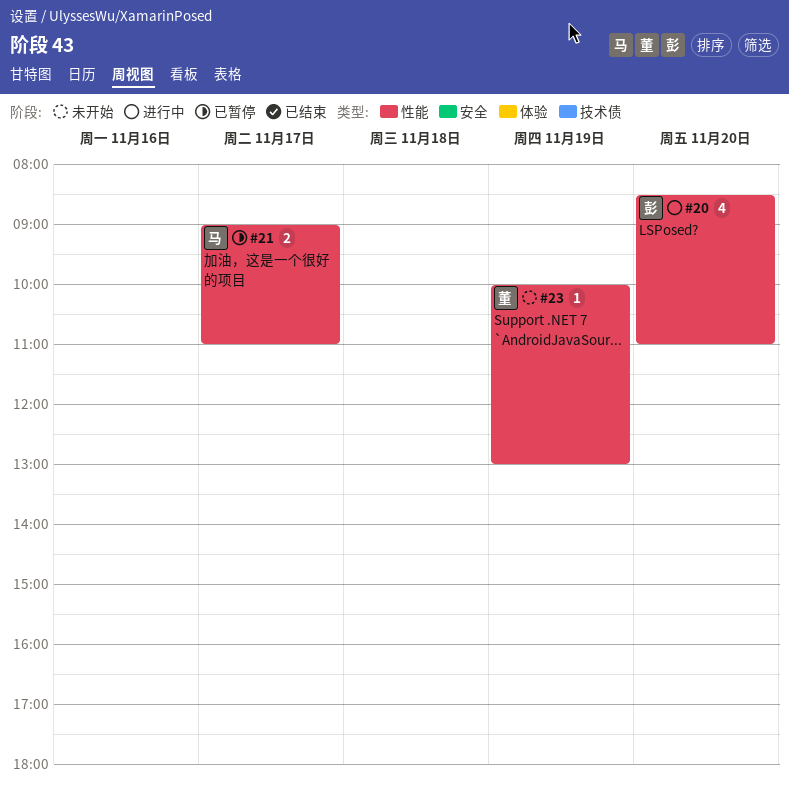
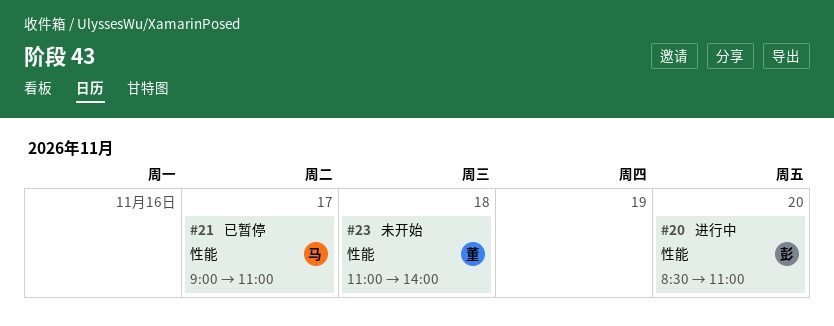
#23, day: Nov 19 -> Nov 18
#23, begins: 10:00 -> 11:00
#23, ends: 13:00 -> 14:00

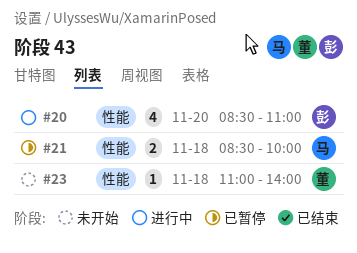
#21, day: Nov 17 -> Nov 18
#21, begins: 09:00 -> 08:30
#21, ends: 11:00 -> 10:00

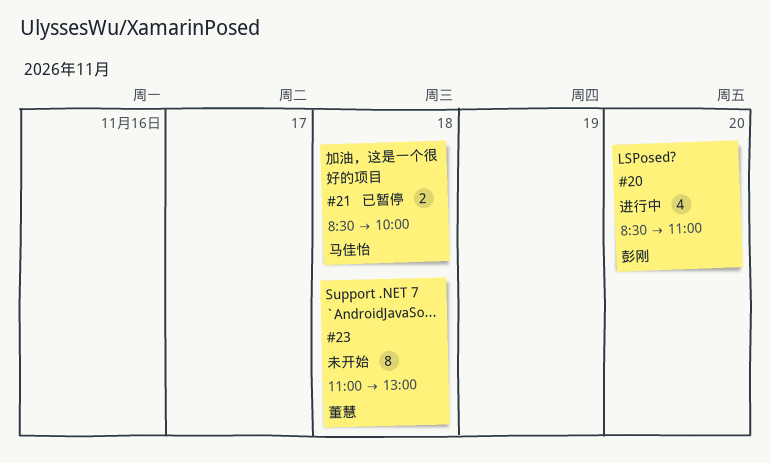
#23, estimate: 1 -> 8
#23, ends: 14:00 -> 13:00

